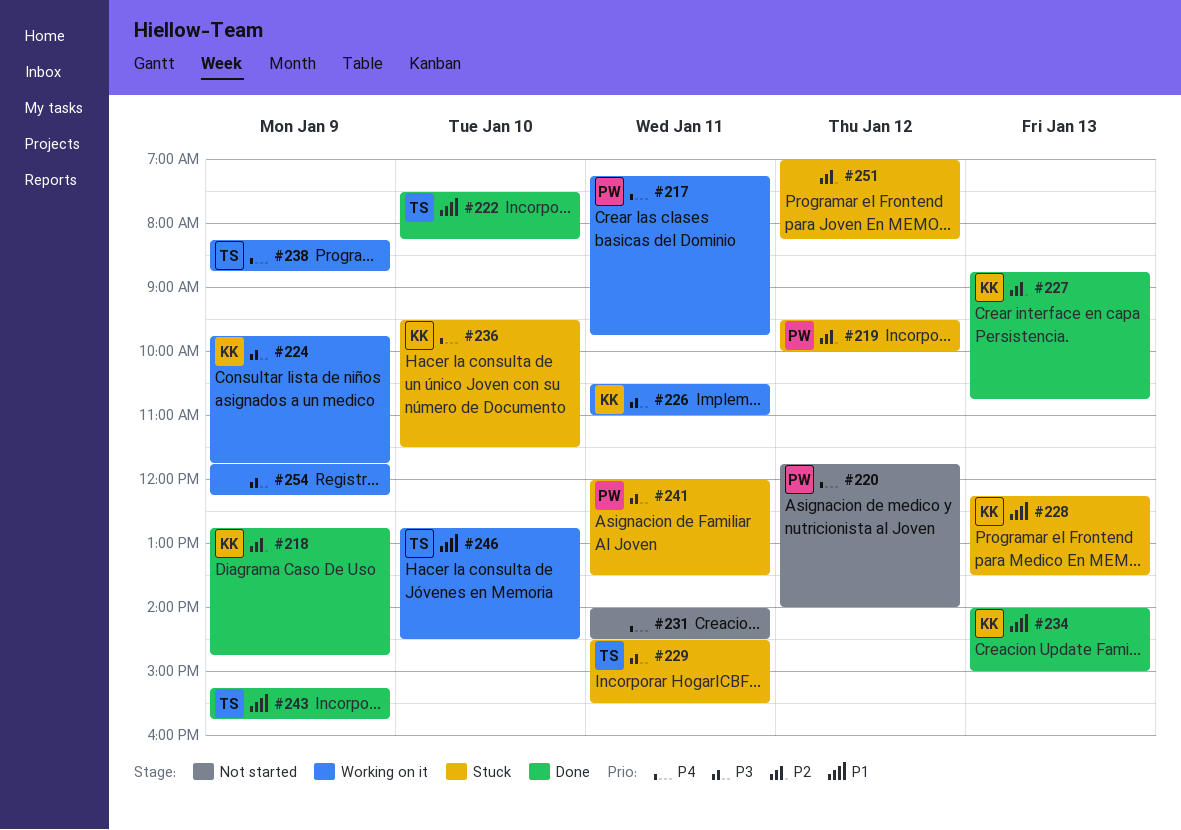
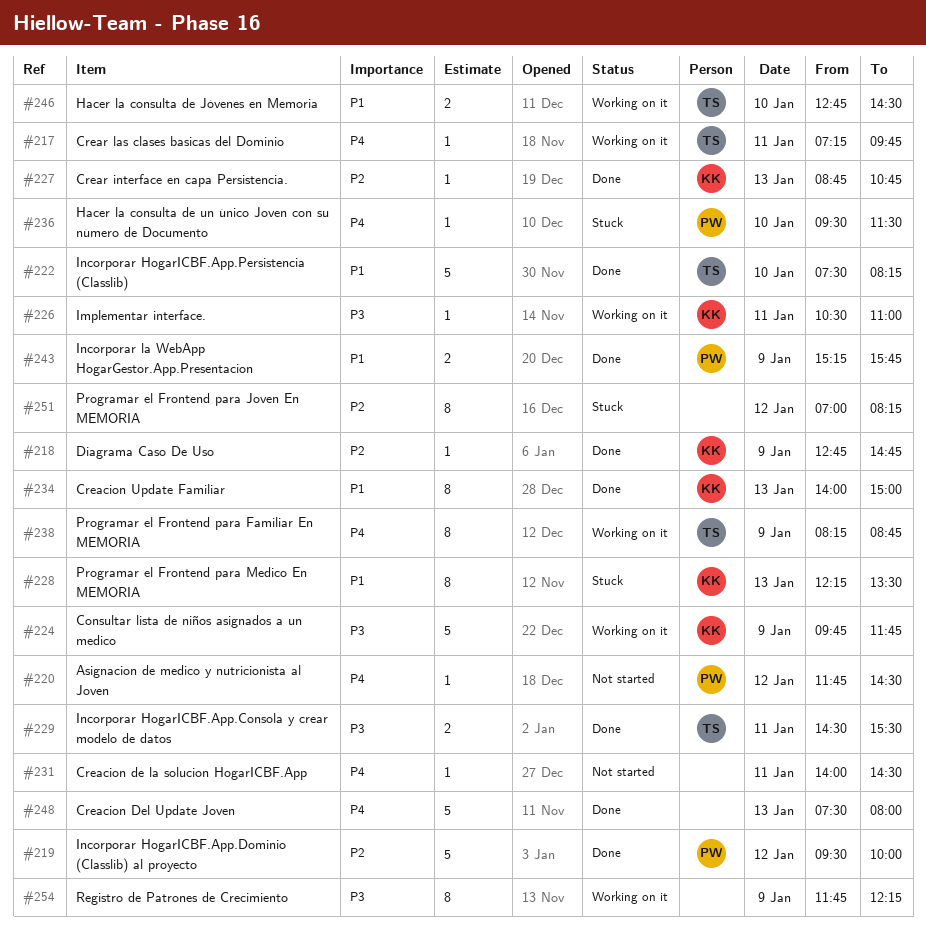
#217, owner: PW -> TS
#219, status: Stuck -> Done
#220, ends: 14:00 -> 14:30
#229, status: Stuck -> Done
#236, owner: KK -> PW
#241: present -> none
#243, owner: TS -> PW
#248: none -> present

